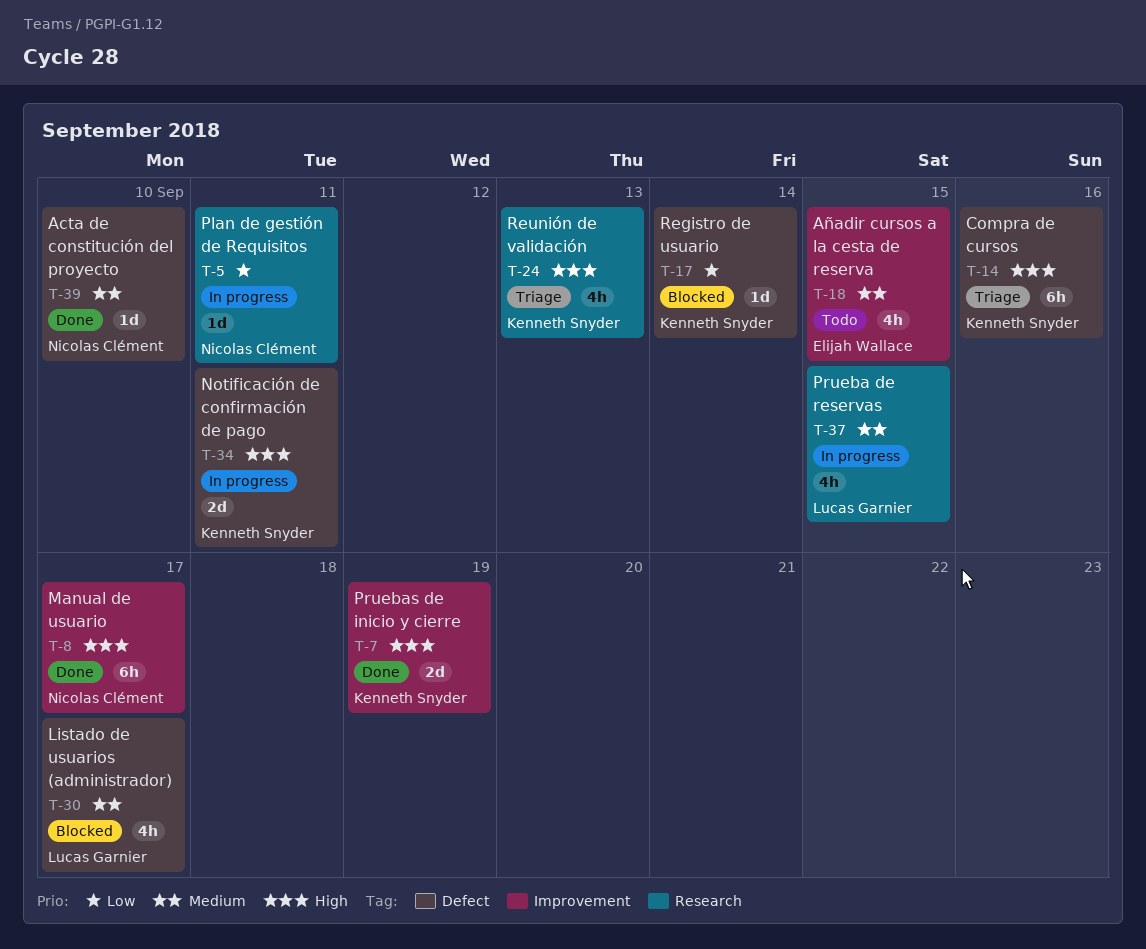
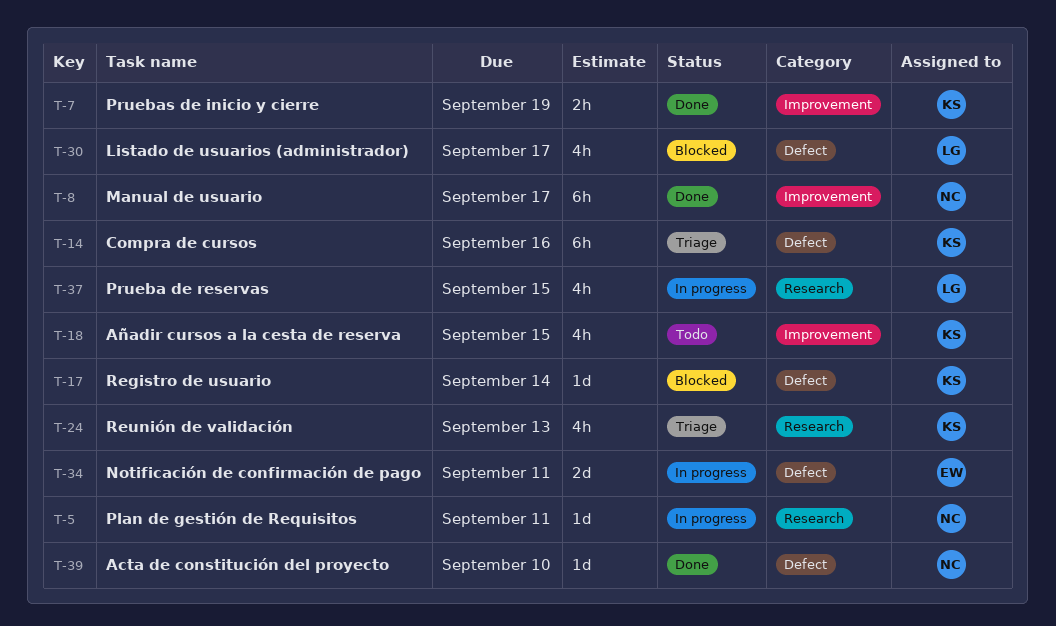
T-7, estimate: 2d -> 2h
T-18, owner: Elijah Wallace -> Kenneth Snyder
T-34, owner: Kenneth Snyder -> Elijah Wallace

